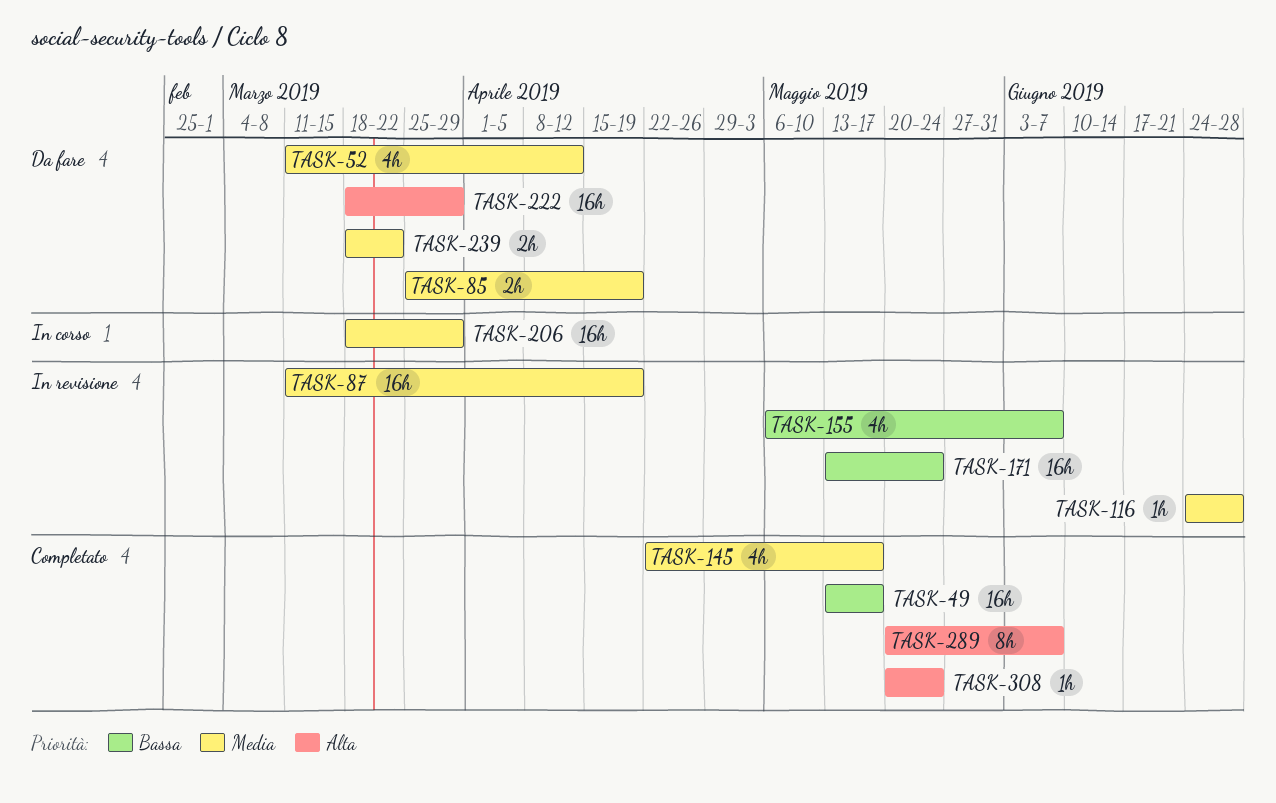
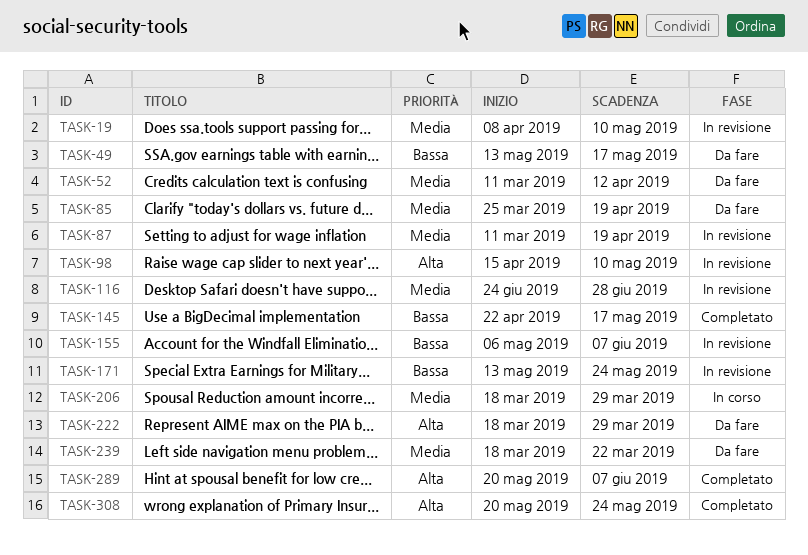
TASK-19: none -> present
TASK-49, status: Completato -> Da fare
TASK-98: none -> present
TASK-145, priority: Media -> Bassa

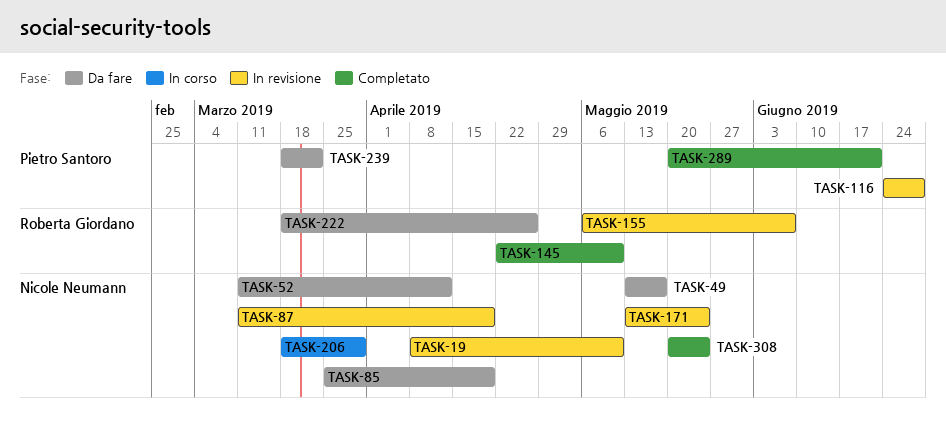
TASK-98: present -> none
TASK-145, due: May 17 -> May 10
TASK-222, due: Mar 29 -> Apr 26
TASK-289, due: Jun 7 -> Jun 21

